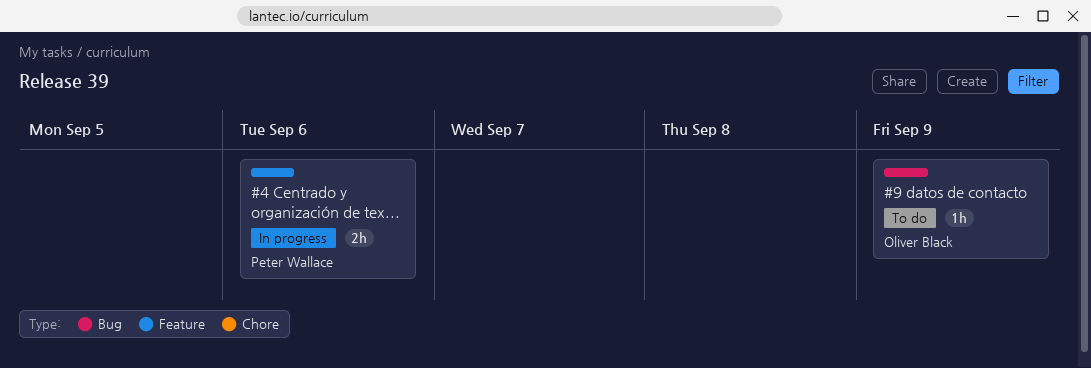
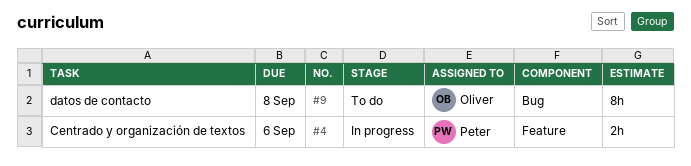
#9, estimate: 1h -> 8h
#9, due: Sep 9 -> Sep 8

